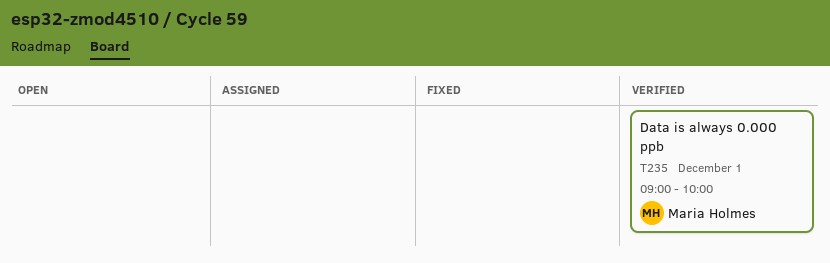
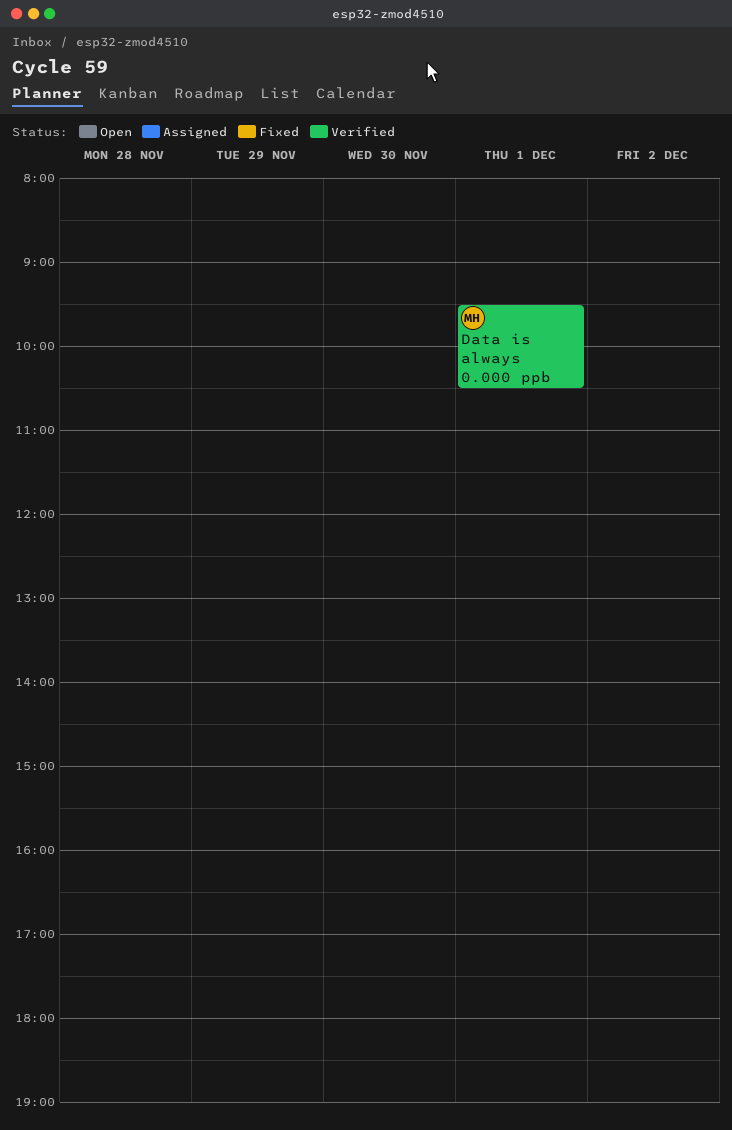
Data is always 0.000 ppb, begins: 09:00 -> 09:30
Data is always 0.000 ppb, ends: 10:00 -> 10:30

